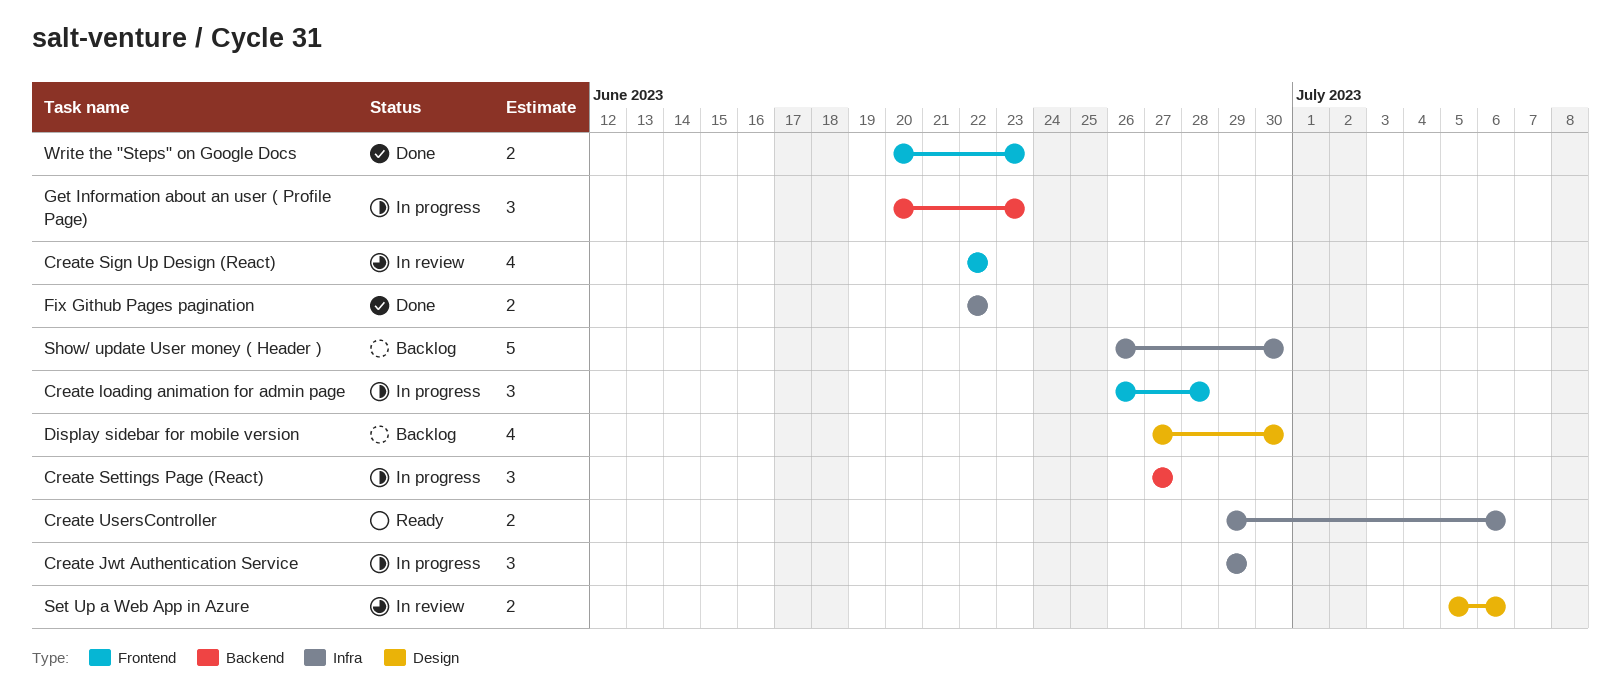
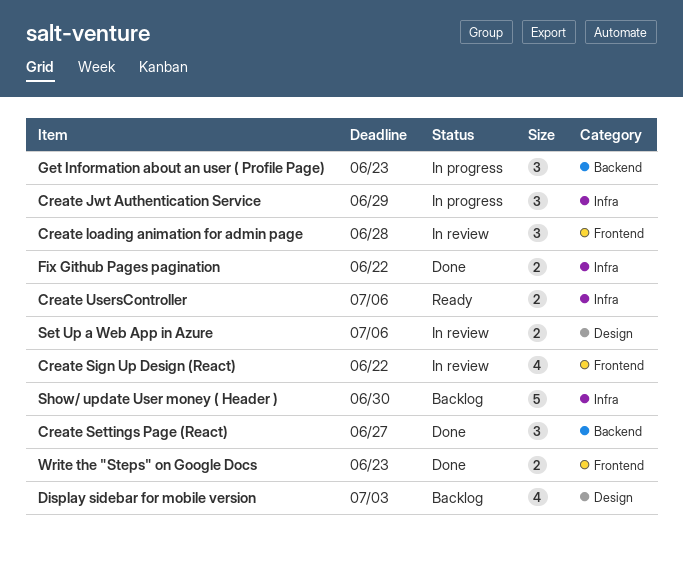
Create loading animation for admin page, status: In progress -> In review
Create Settings Page (React), status: In progress -> Done
Display sidebar for mobile version, due: Jun 30 -> Jul 3

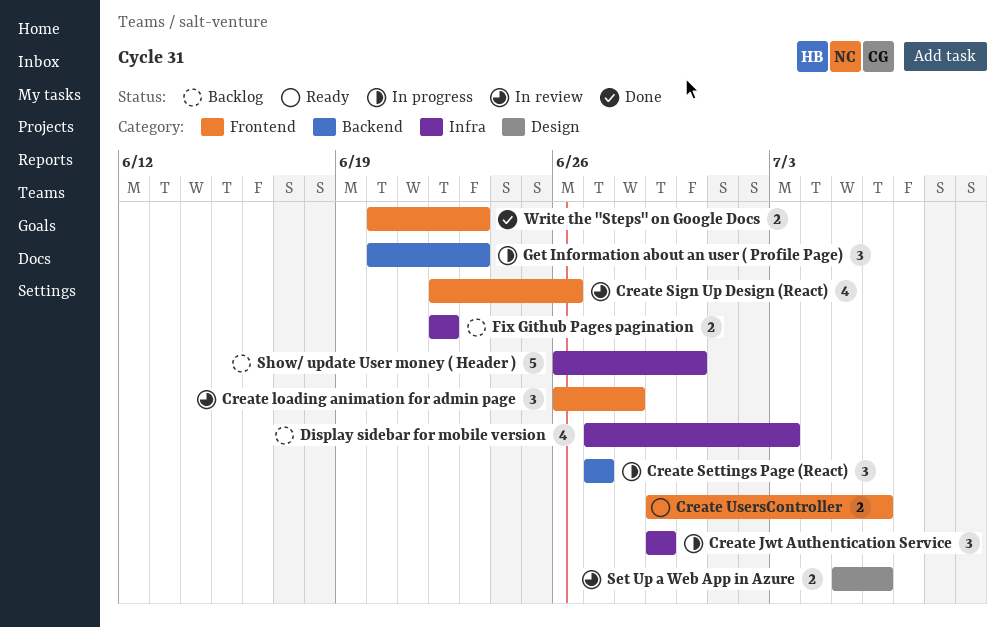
Create Settings Page (React), status: Done -> In progress
Create Sign Up Design (React), due: Jun 22 -> Jun 26
Create UsersController, label: Infra -> Frontend
Display sidebar for mobile version, label: Design -> Infra
Fix Github Pages pagination, status: Done -> Backlog

